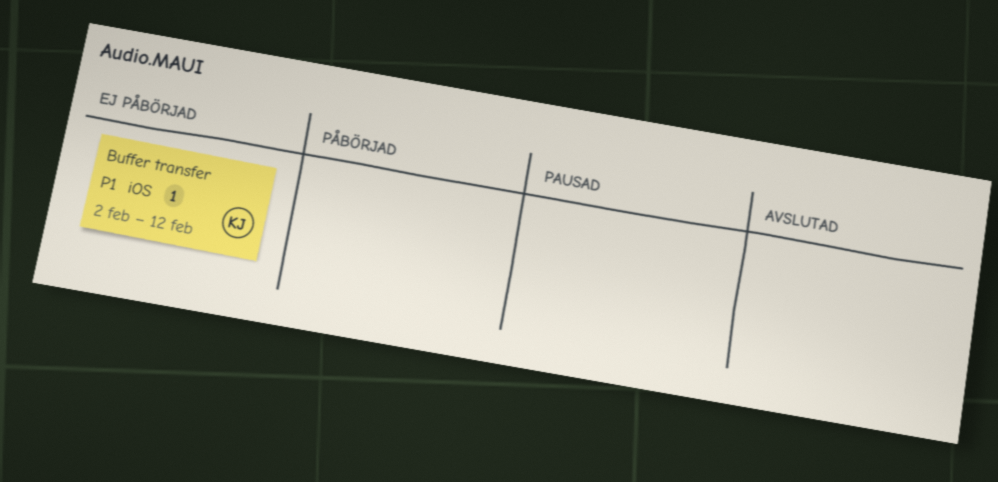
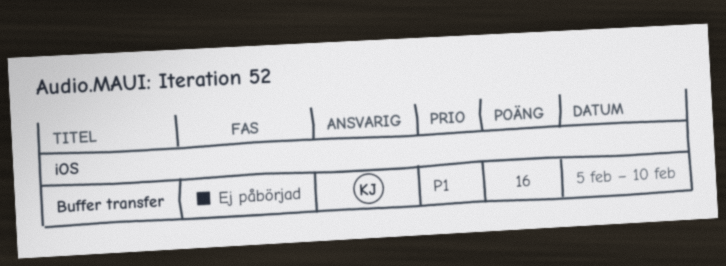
Buffer transfer, estimate: 1 -> 16
Buffer transfer, start: Feb 2 -> Feb 5
Buffer transfer, due: Feb 12 -> Feb 10

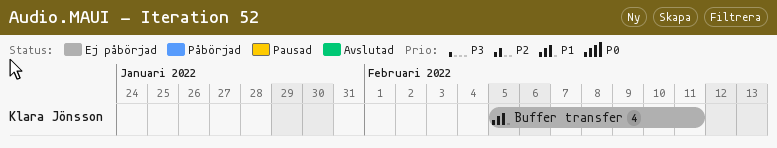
Buffer transfer, estimate: 16 -> 4
Buffer transfer, due: Feb 10 -> Feb 11

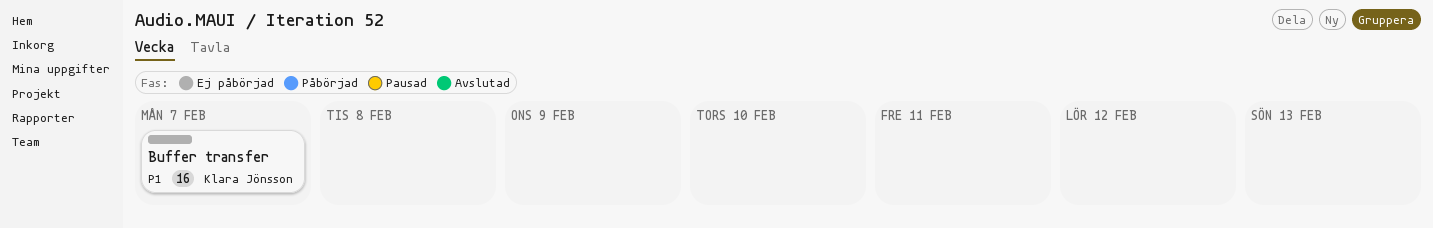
Buffer transfer, estimate: 4 -> 16
Buffer transfer, due: Feb 11 -> Feb 7

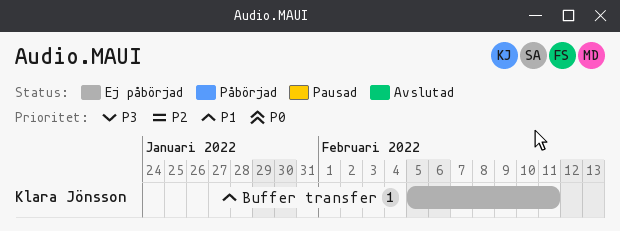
Buffer transfer, estimate: 16 -> 1
Buffer transfer, due: Feb 7 -> Feb 11

